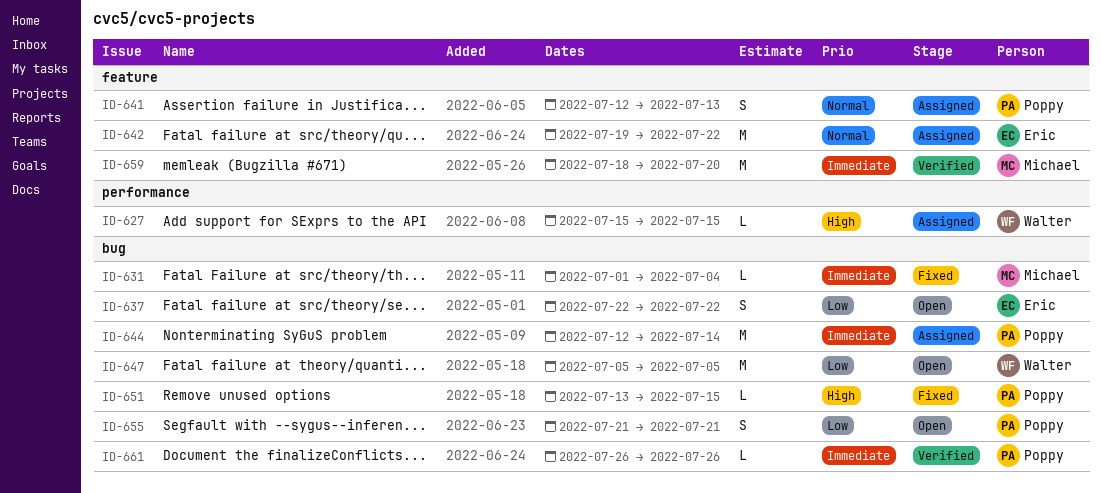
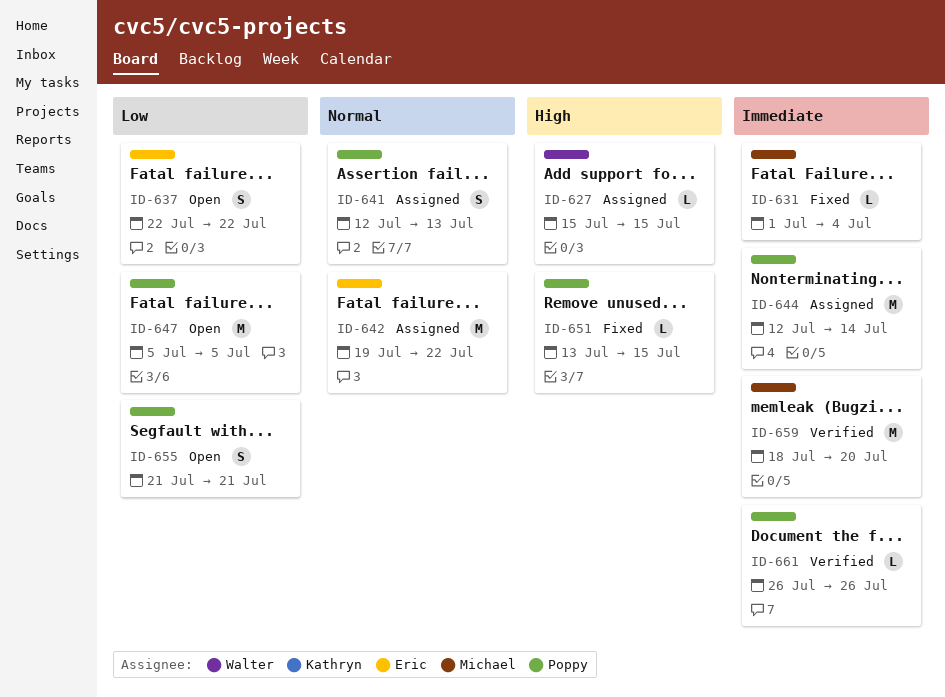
ID-647, owner: Walter -> Poppy

